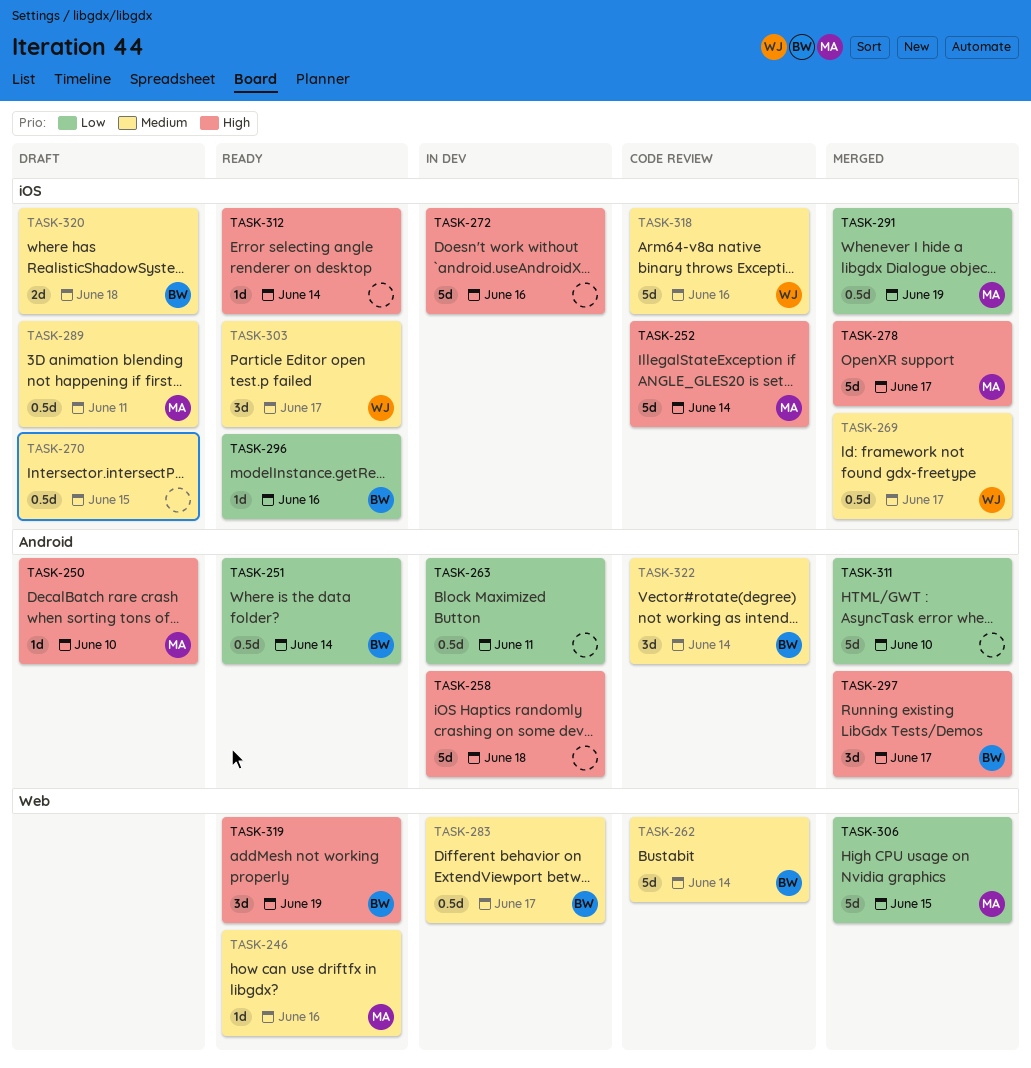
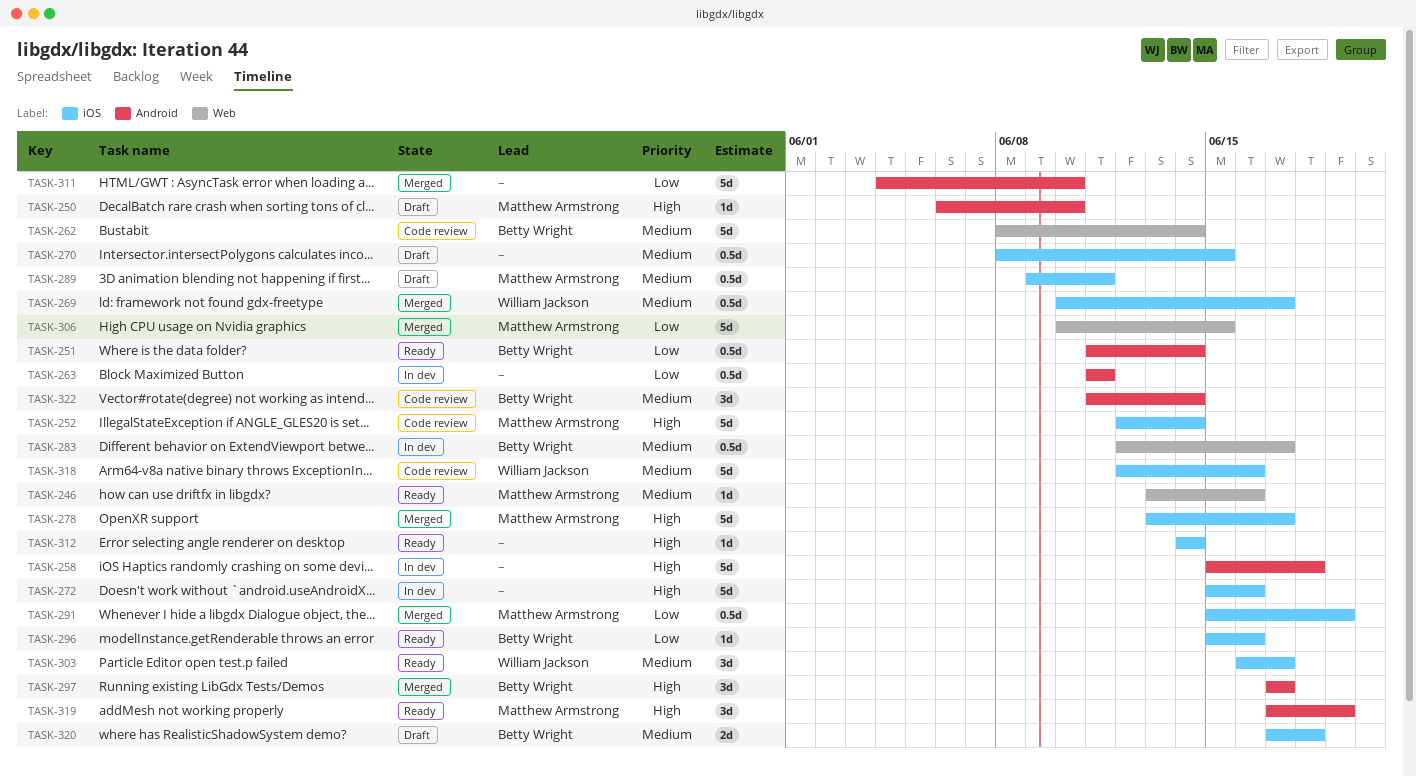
TASK-319, owner: Betty Wright -> Matthew Armstrong
TASK-319, label: Web -> Android

